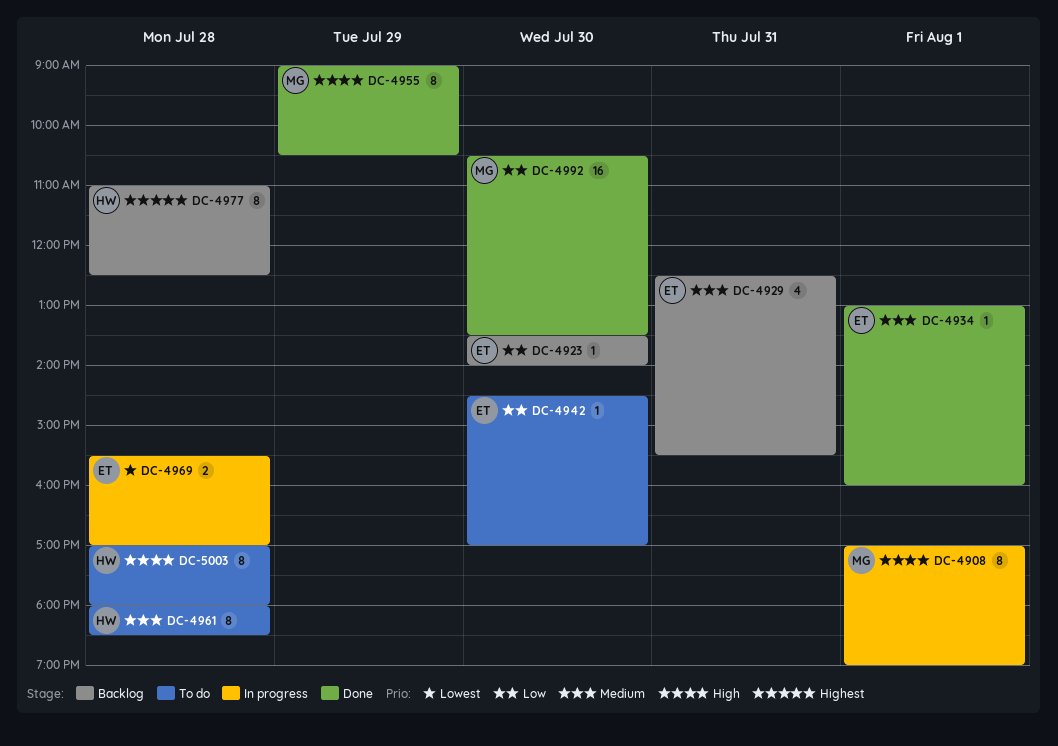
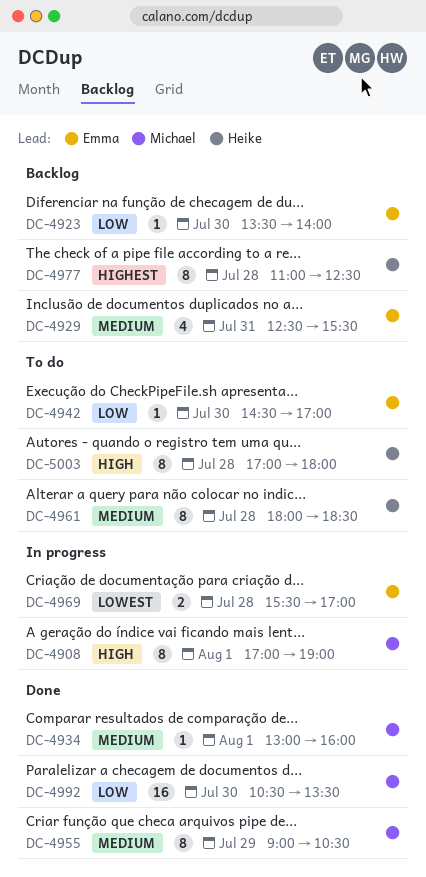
DC-4934, owner: Emma -> Michael
DC-4955, priority: High -> Medium

